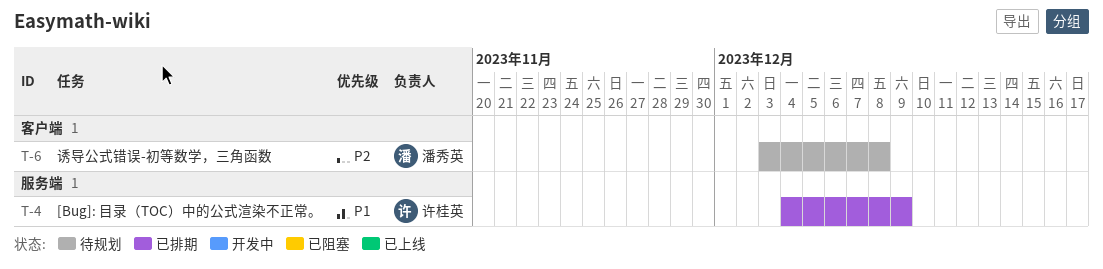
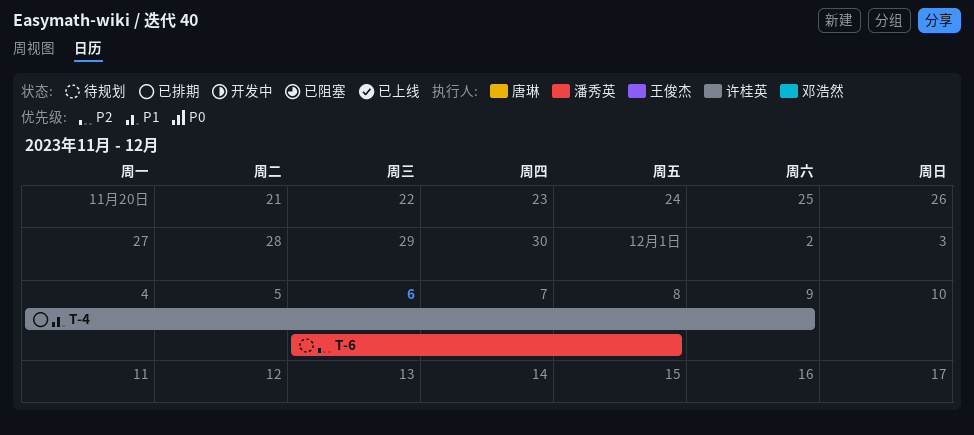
T-6, start: Dec 3 -> Dec 6

